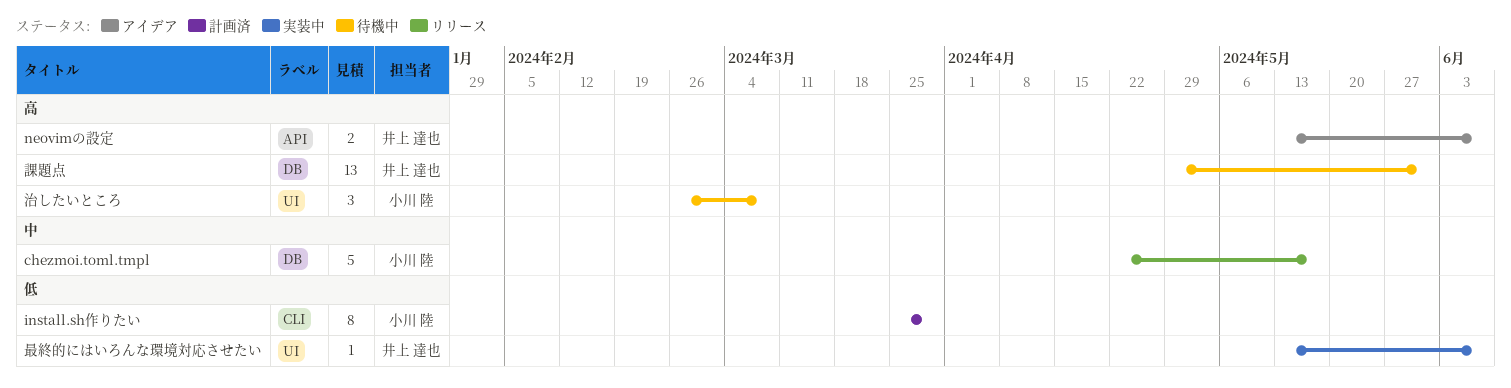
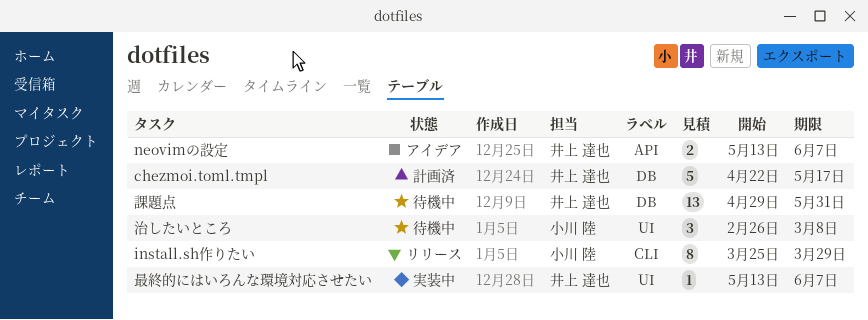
chezmoi.toml.tmpl, status: リリース -> 計画済
chezmoi.toml.tmpl, owner: 小川 陸 -> 井上 達也
install.sh作りたい, status: 計画済 -> リリース

